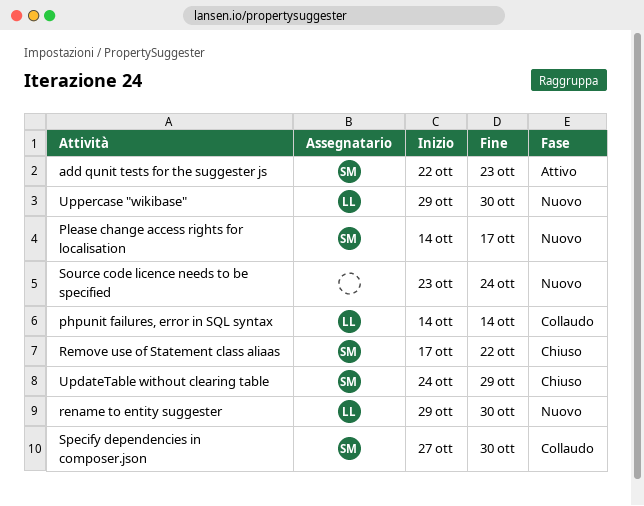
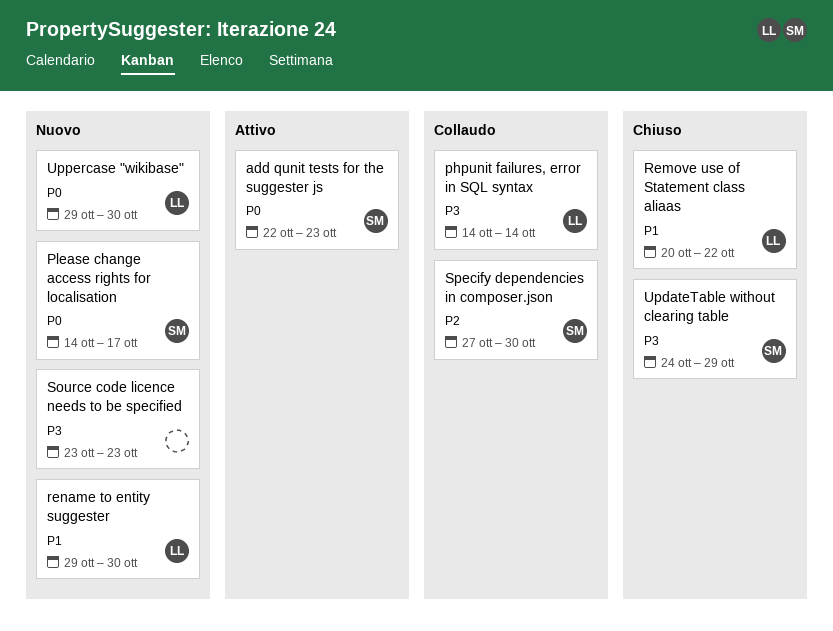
Remove use of Statement class aliaas, owner: SM -> LL
Remove use of Statement class aliaas, start: Oct 17 -> Oct 20
Source code licence needs to be specified, due: Oct 24 -> Oct 23

